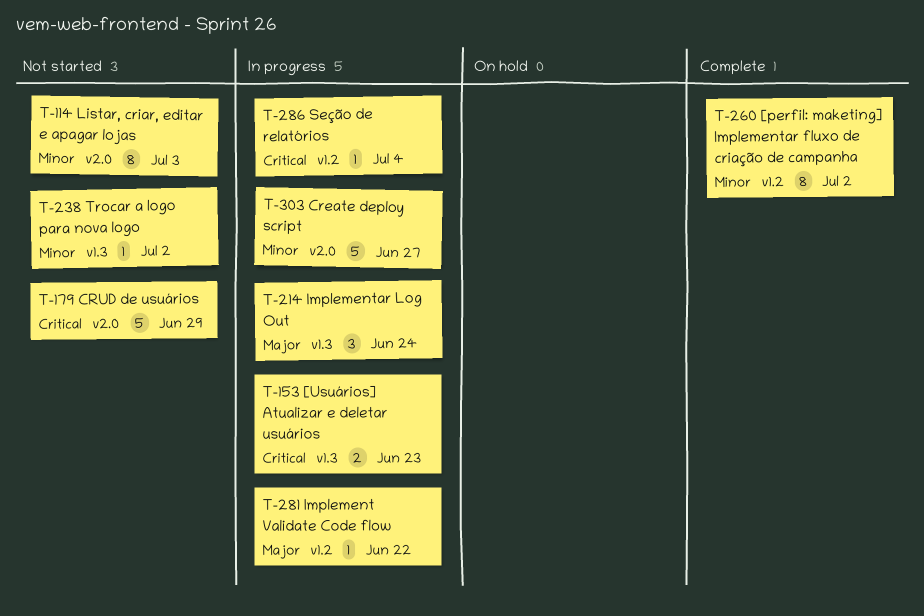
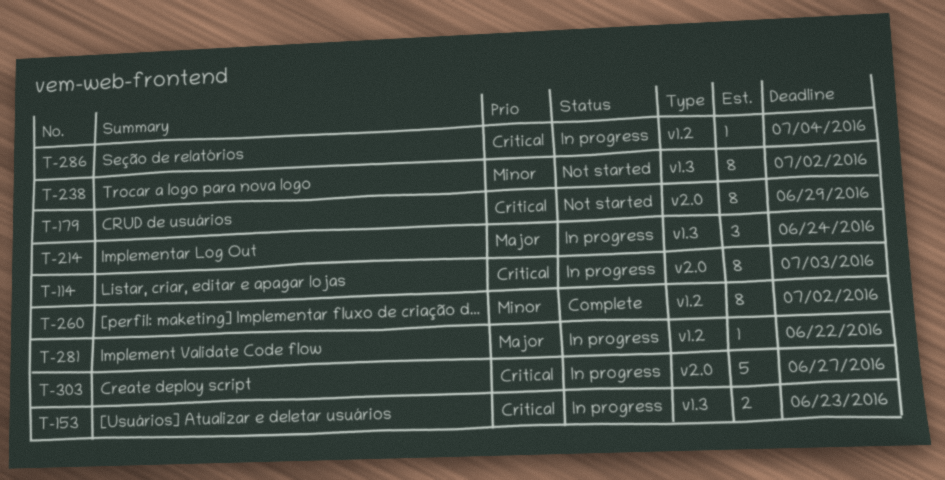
T-114, status: Not started -> In progress
T-114, priority: Minor -> Critical
T-179, estimate: 5 -> 8
T-238, estimate: 1 -> 8
T-303, priority: Minor -> Critical

